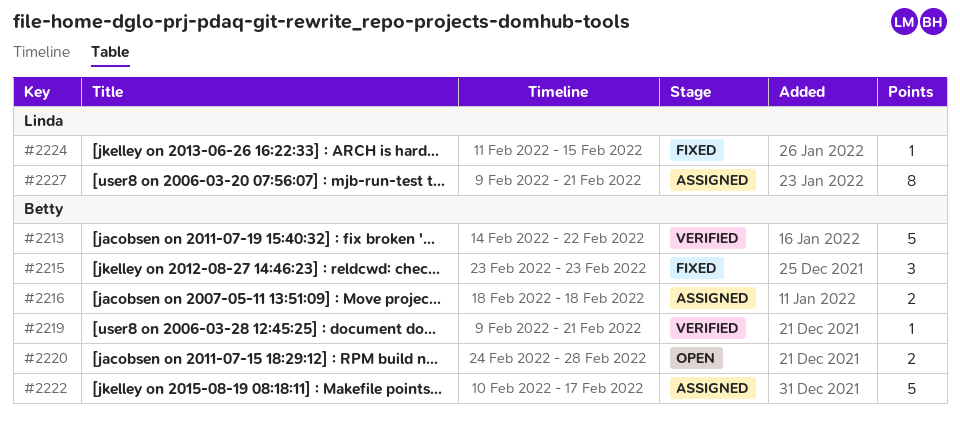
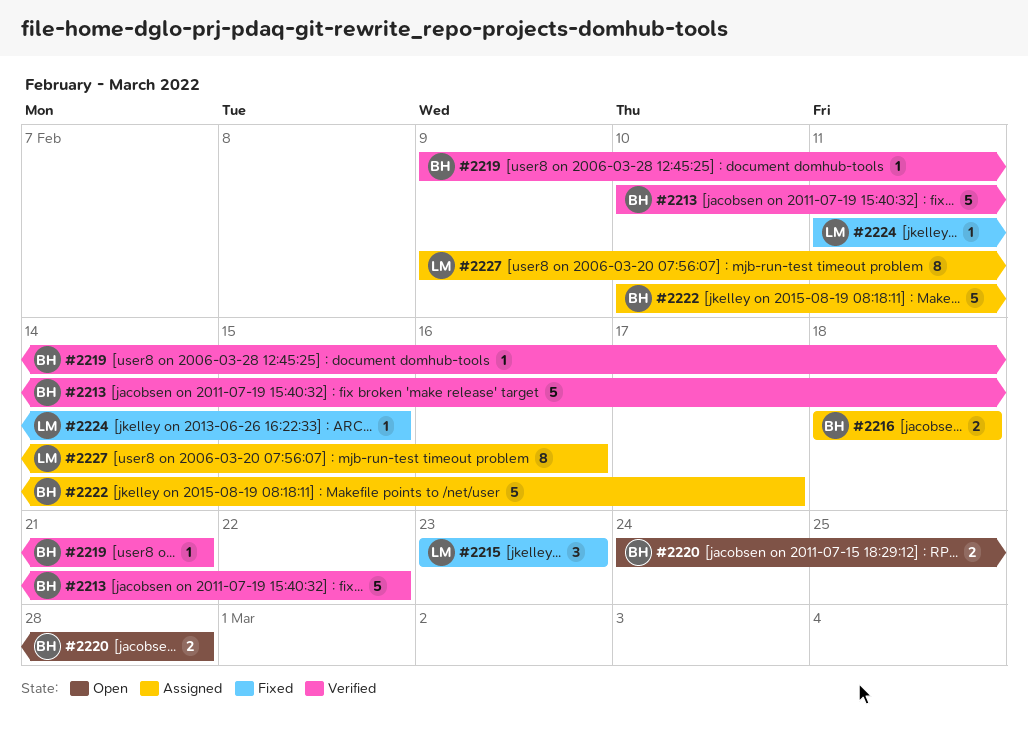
#2213, start: Feb 14 -> Feb 10
#2215, owner: Betty -> Linda
#2227, due: Feb 21 -> Feb 16

